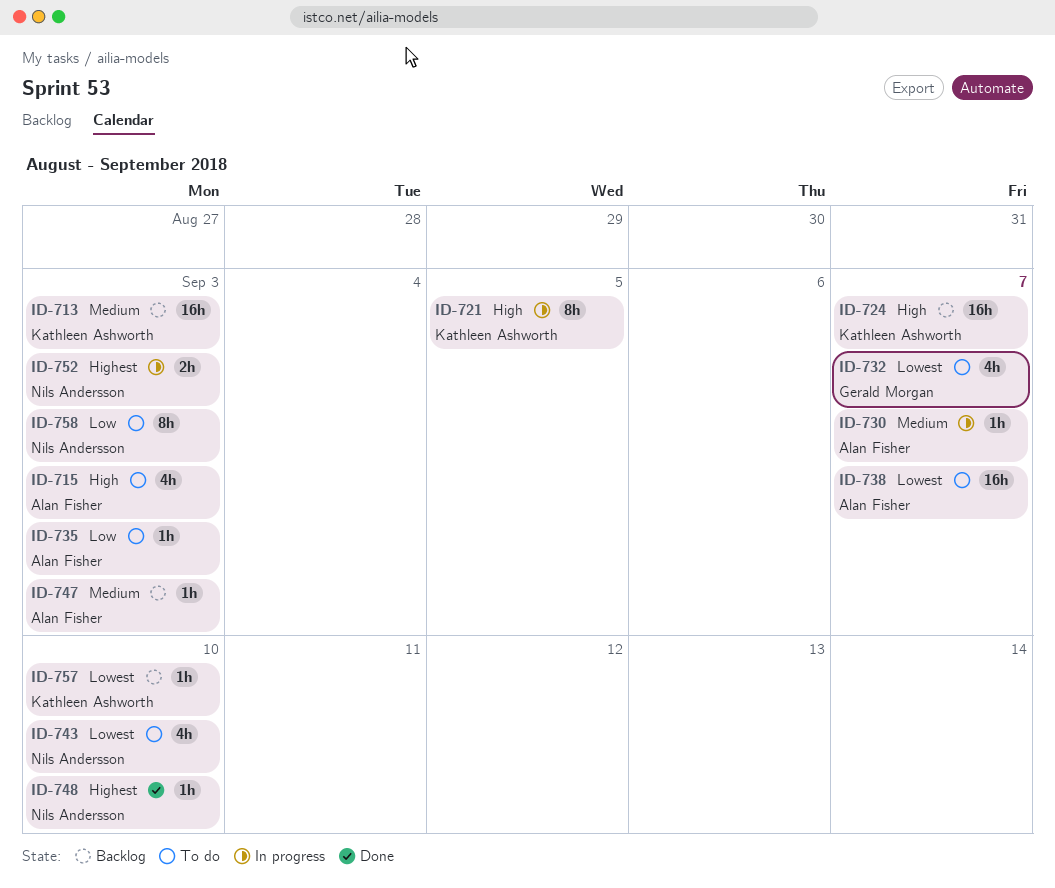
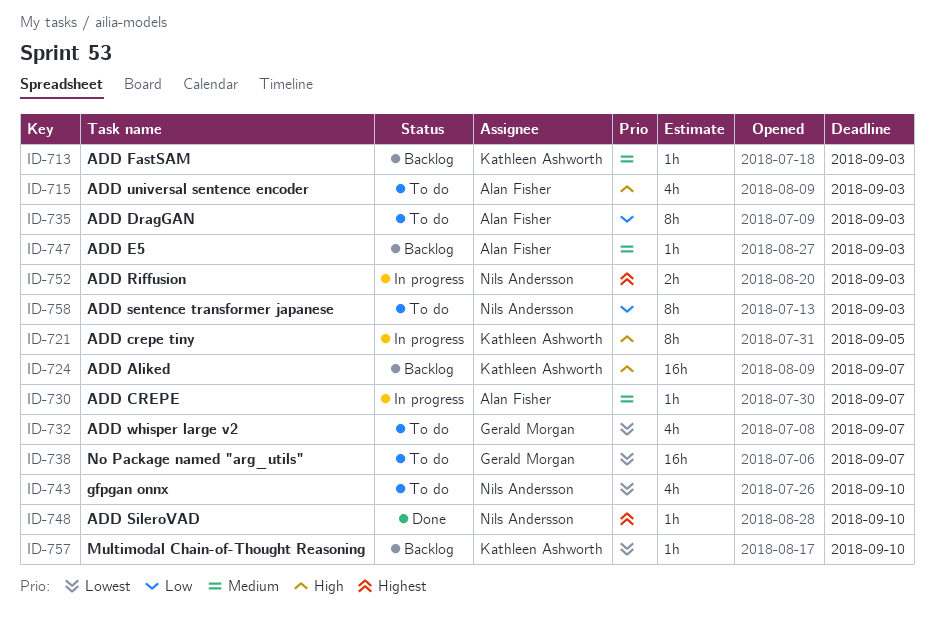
ID-713, estimate: 16h -> 1h
ID-735, estimate: 1h -> 8h
ID-738, owner: Alan Fisher -> Gerald Morgan

